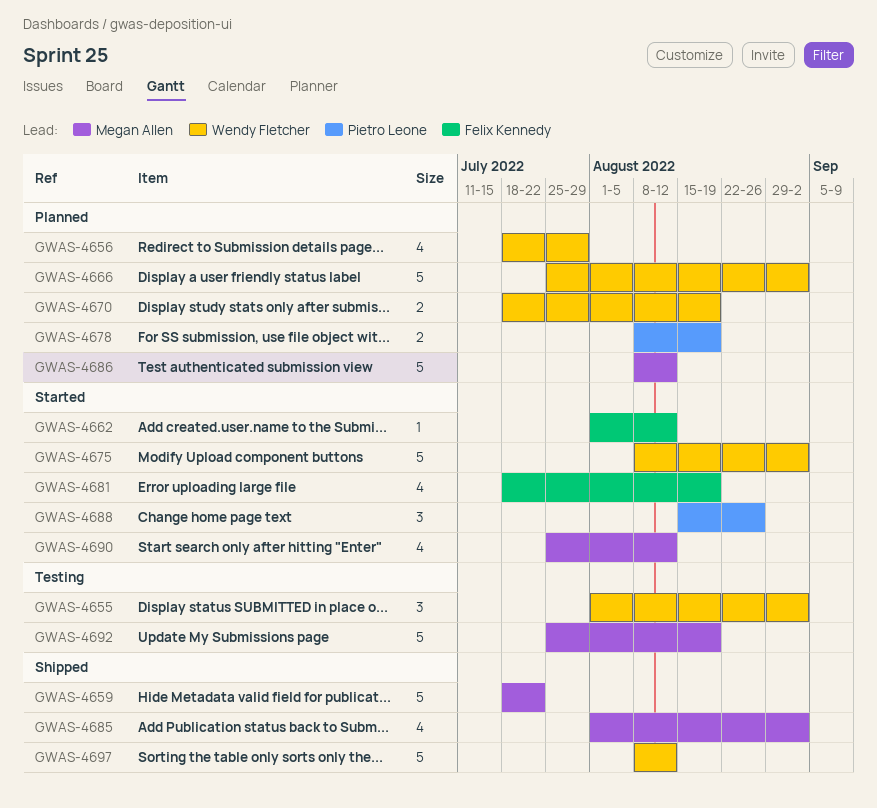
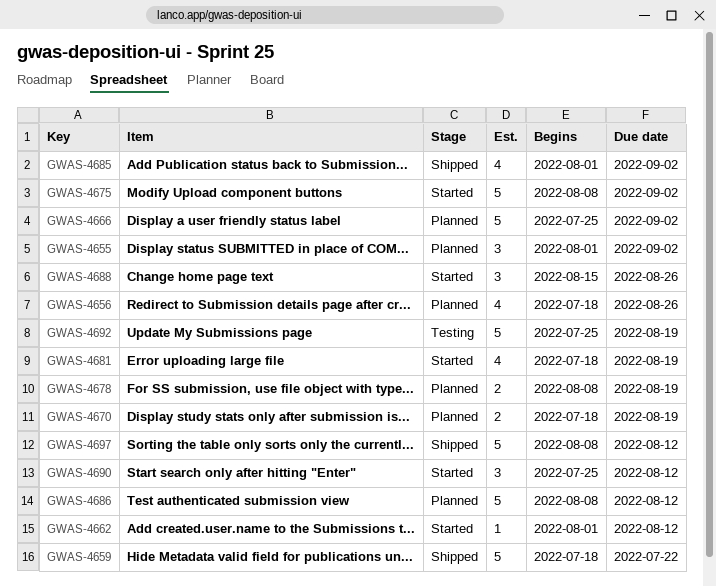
GWAS-4655, status: Testing -> Planned
GWAS-4656, due: Jul 29 -> Aug 26
GWAS-4690, estimate: 4 -> 3

